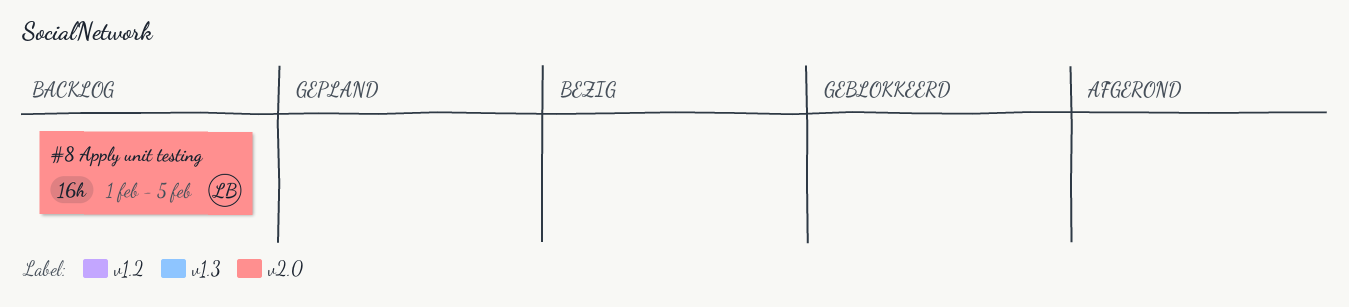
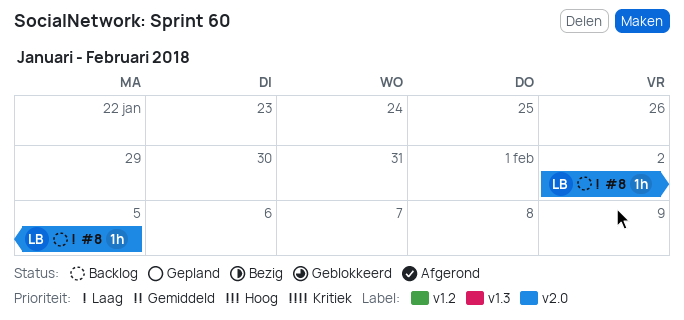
#8, estimate: 16h -> 1h
#8, start: Feb 1 -> Feb 2

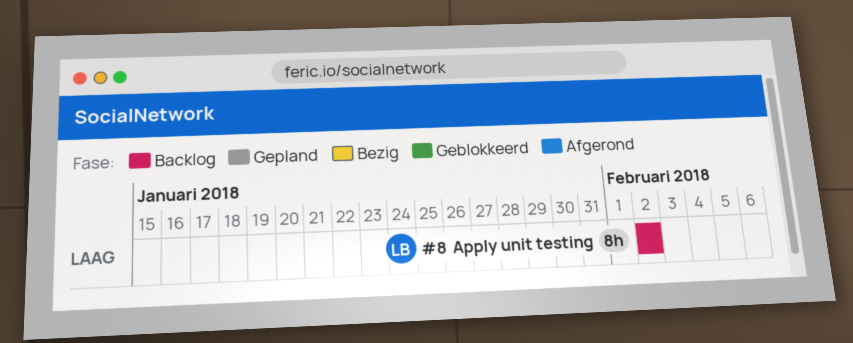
#8, estimate: 1h -> 8h
#8, due: Feb 5 -> Feb 2

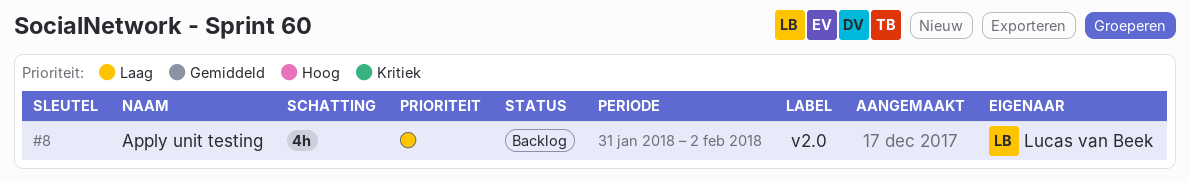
#8, estimate: 8h -> 4h
#8, start: Feb 2 -> Jan 31

